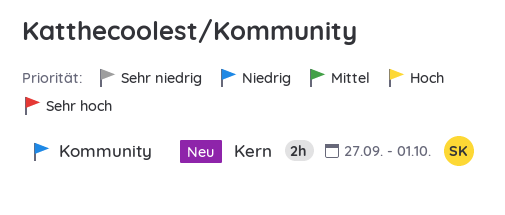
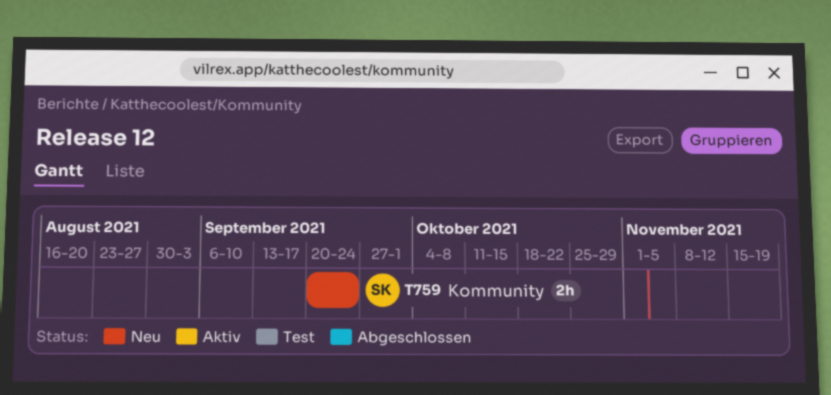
Kommunity, start: Sep 27 -> Sep 20
Kommunity, due: Oct 1 -> Sep 24

